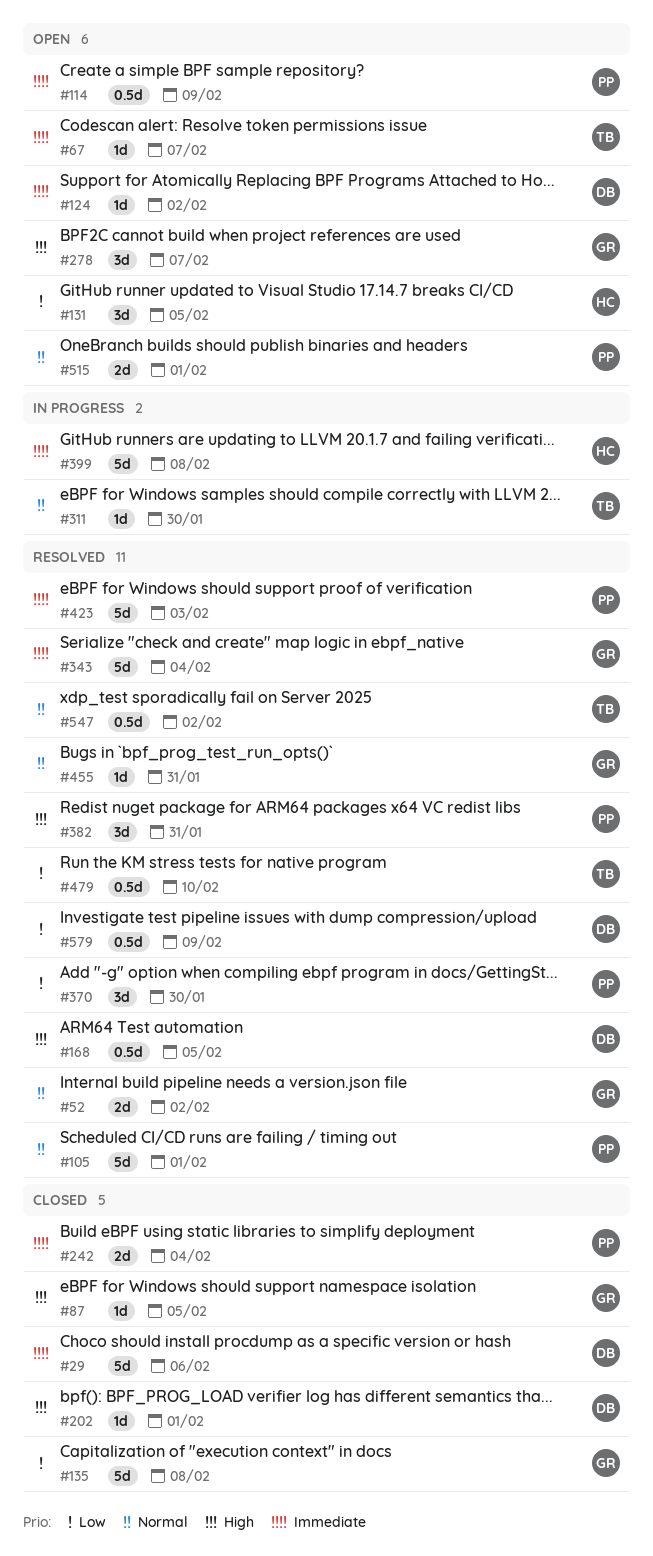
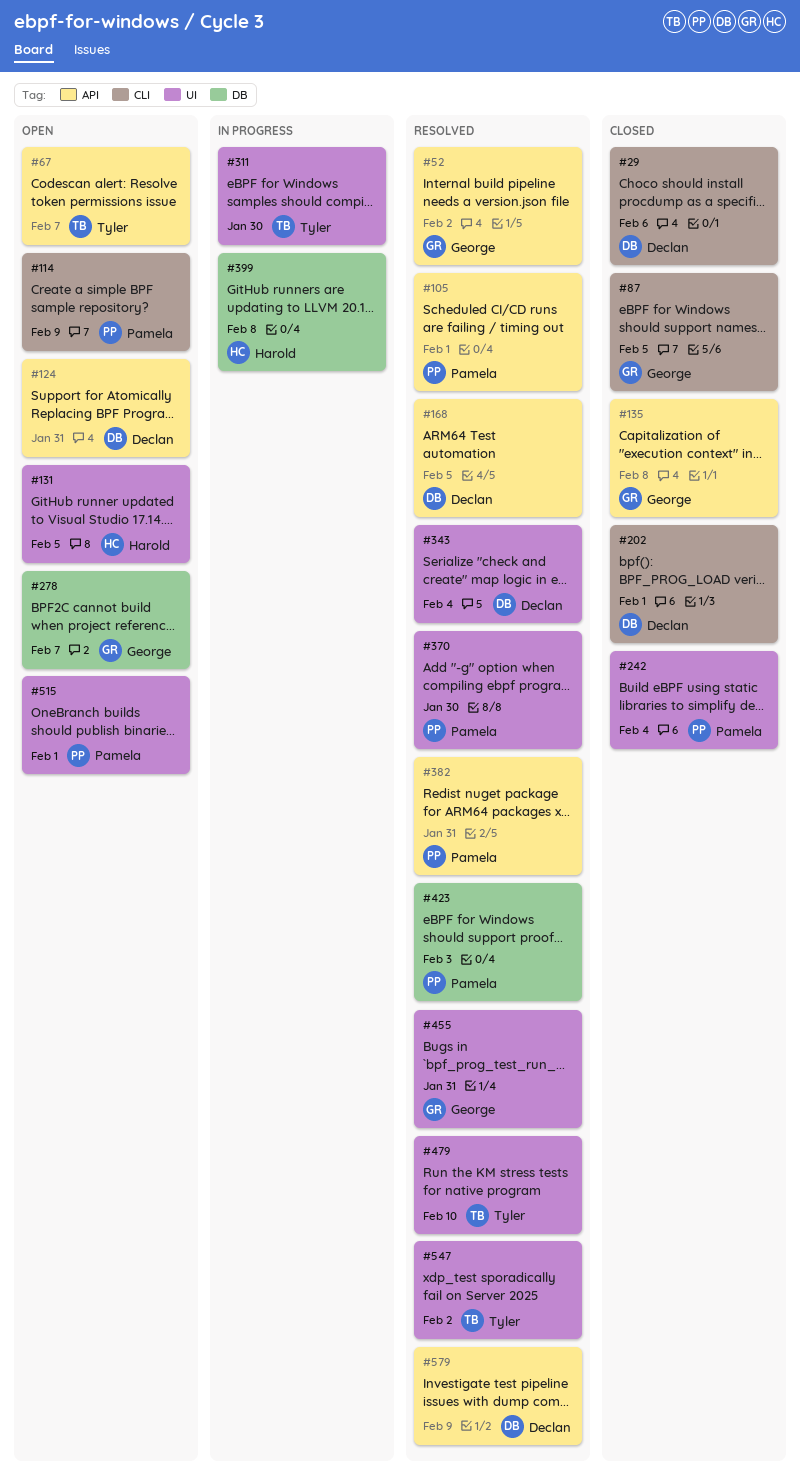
#124, due: Feb 2 -> Jan 31
#343, owner: George -> Declan

